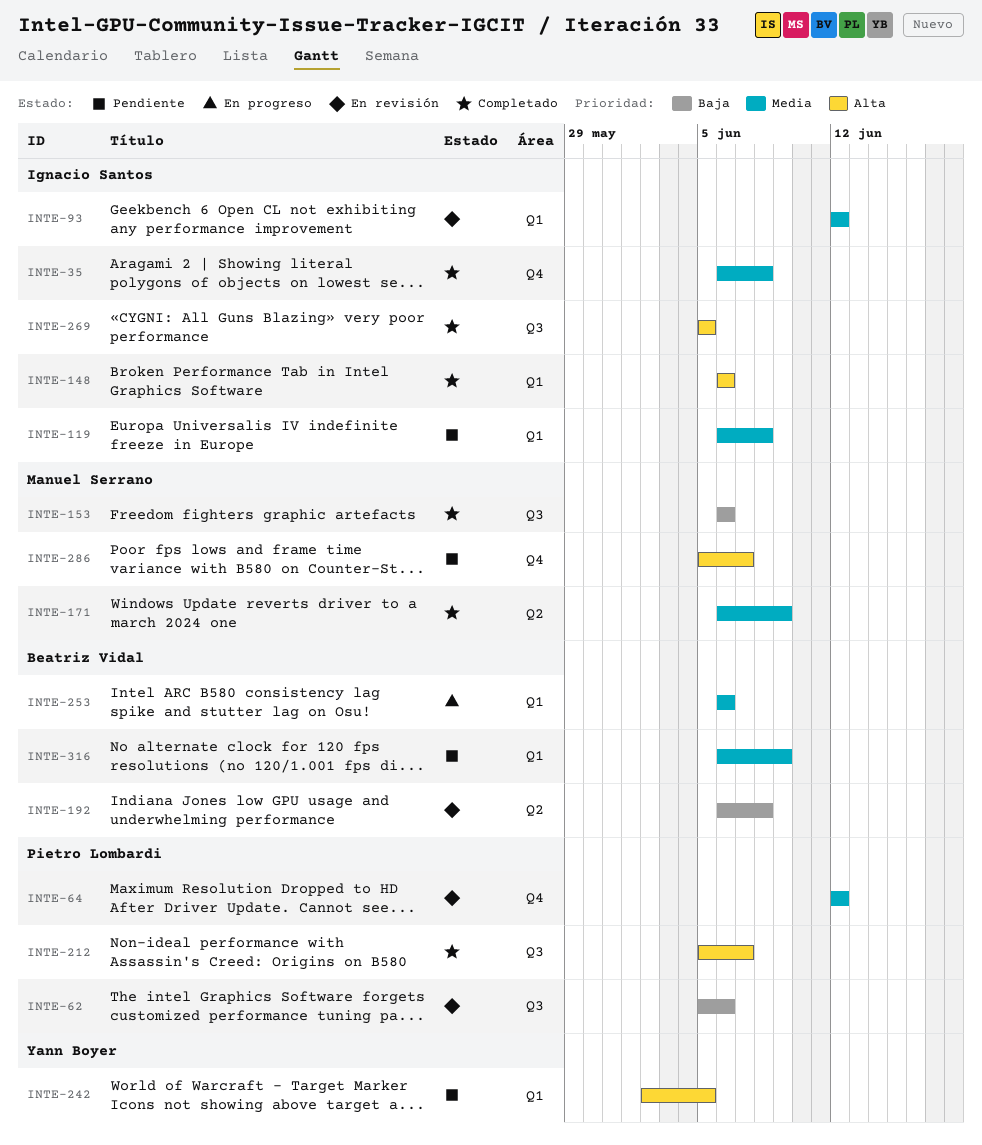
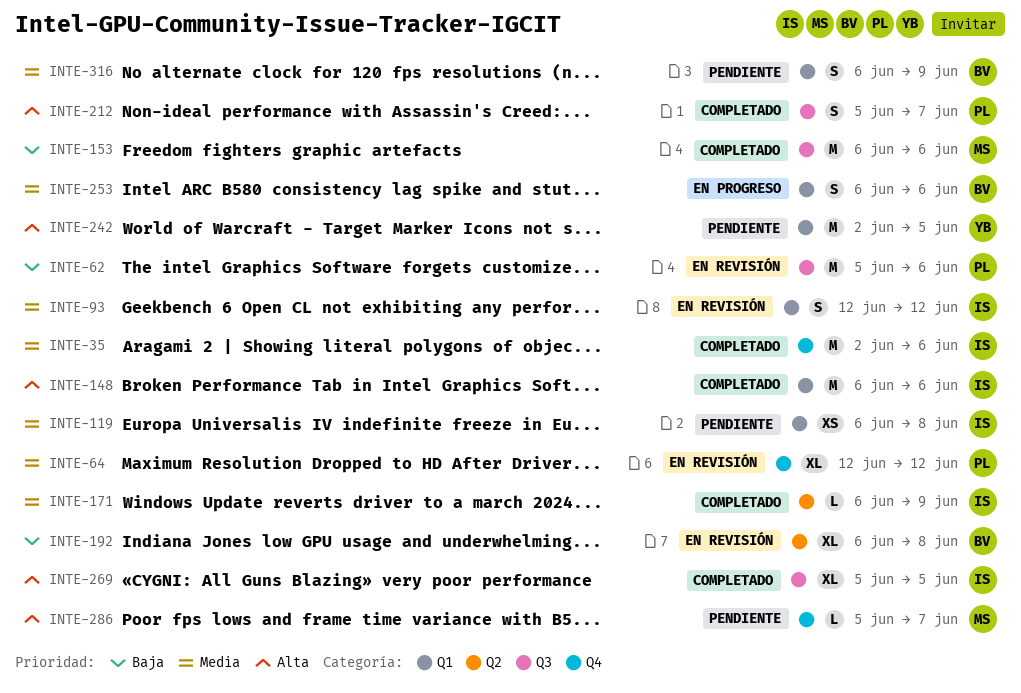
INTE-35, start: Jun 6 -> Jun 2
INTE-35, due: Jun 8 -> Jun 6
INTE-171, owner: Manuel Serrano -> Ignacio Santos

